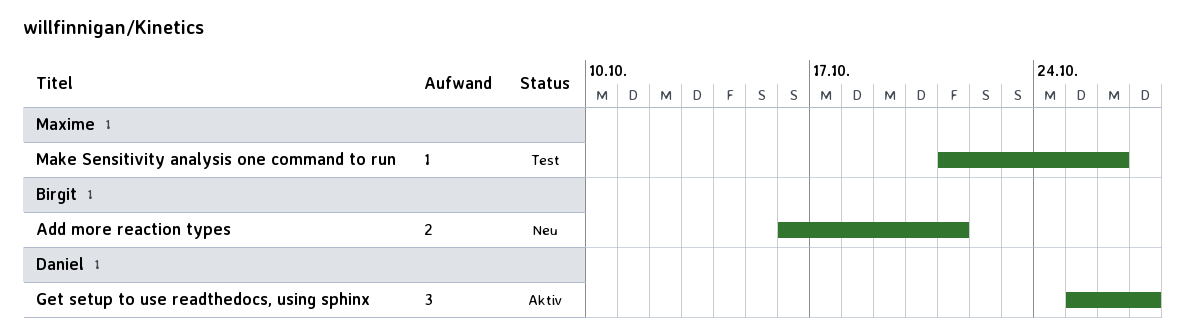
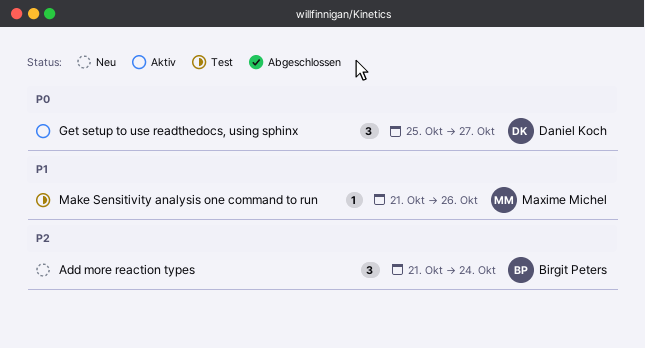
Add more reaction types, estimate: 2 -> 3
Add more reaction types, start: Oct 16 -> Oct 21
Add more reaction types, due: Oct 21 -> Oct 24

